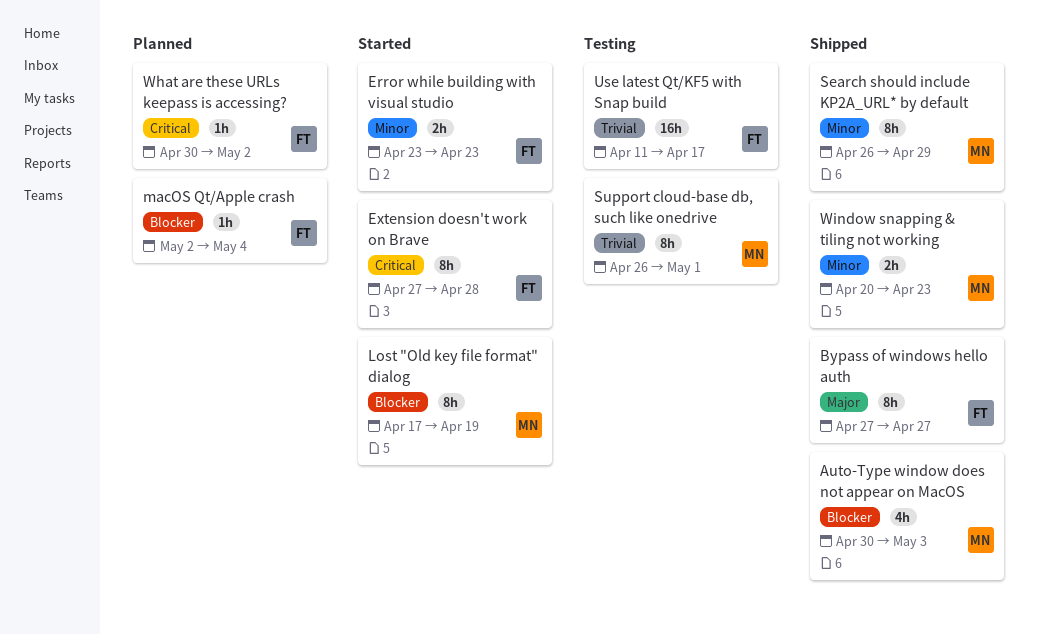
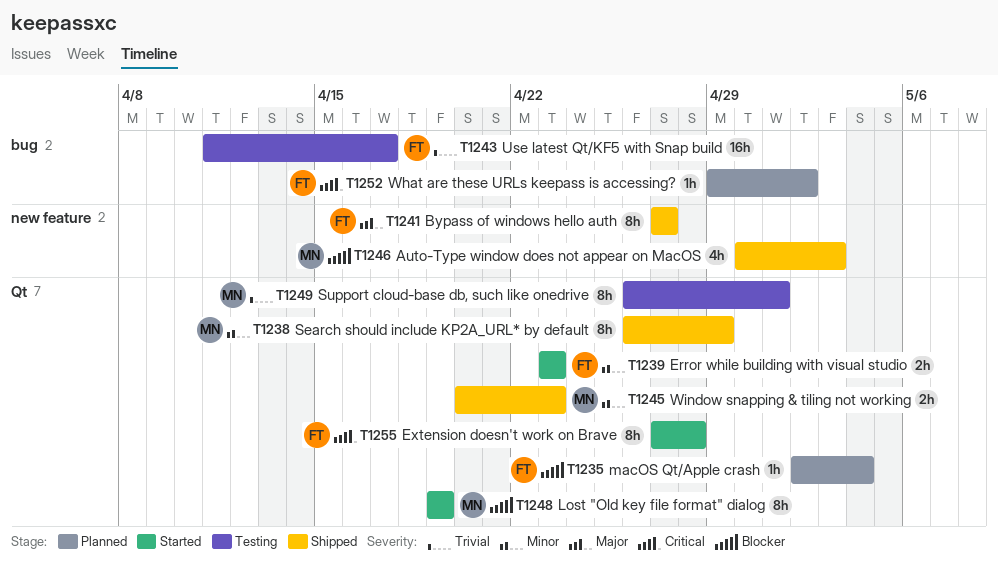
Lost "Old key file format" dialog, start: Apr 17 -> Apr 19
What are these URLs keepass is accessing?, start: Apr 30 -> Apr 29

